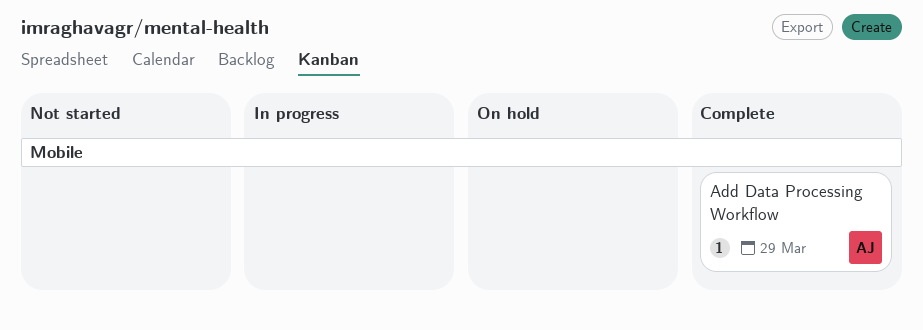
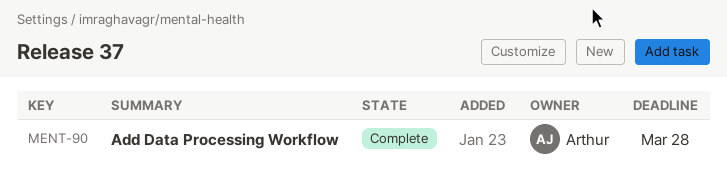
Add Data Processing Workflow, due: Mar 29 -> Mar 28

